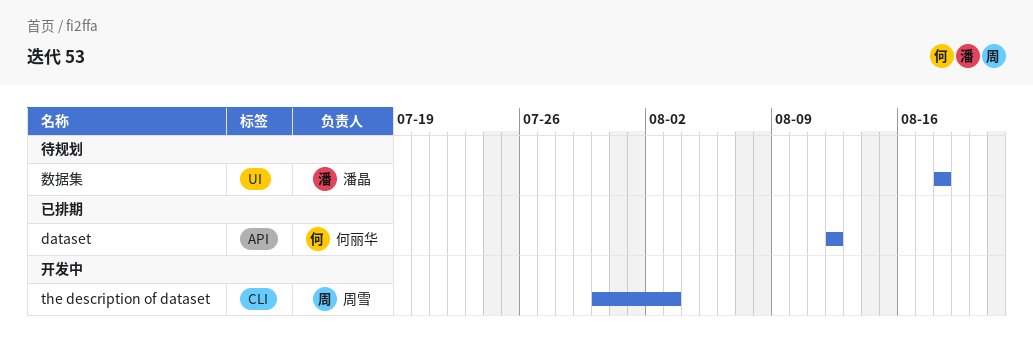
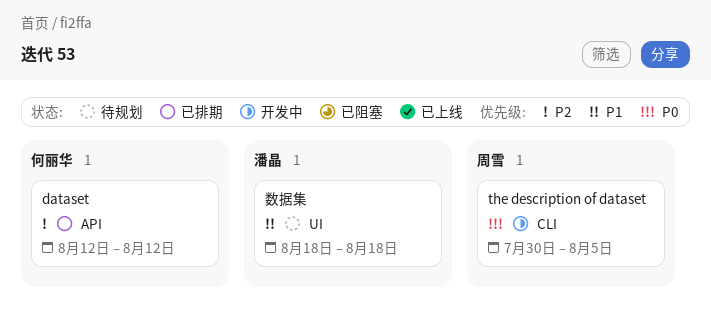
the description of dataset, due: Aug 3 -> Aug 5

